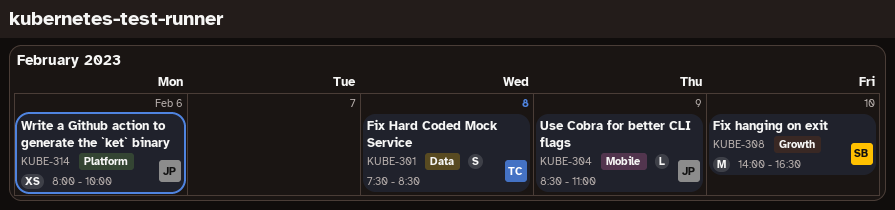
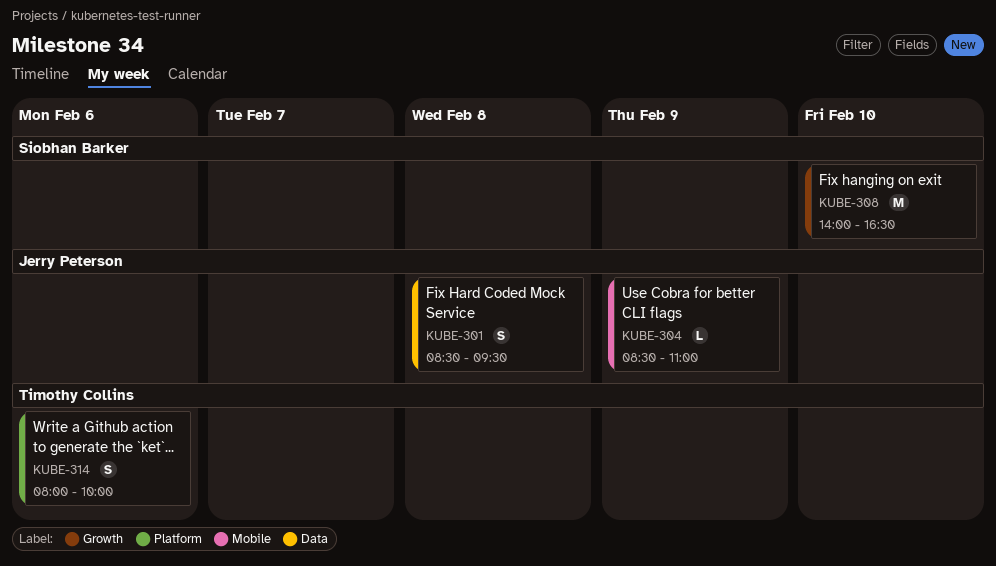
KUBE-301, owner: Timothy Collins -> Jerry Peterson
KUBE-301, begins: 07:30 -> 08:30
KUBE-301, ends: 08:30 -> 09:30
KUBE-314, owner: Jerry Peterson -> Timothy Collins
KUBE-314, estimate: XS -> S

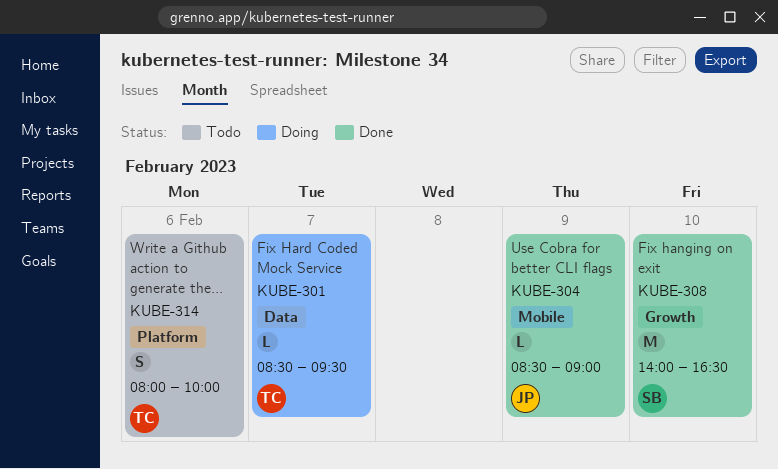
KUBE-301, owner: Jerry Peterson -> Timothy Collins
KUBE-301, estimate: S -> L
KUBE-301, day: Feb 8 -> Feb 7
KUBE-304, ends: 11:00 -> 09:00

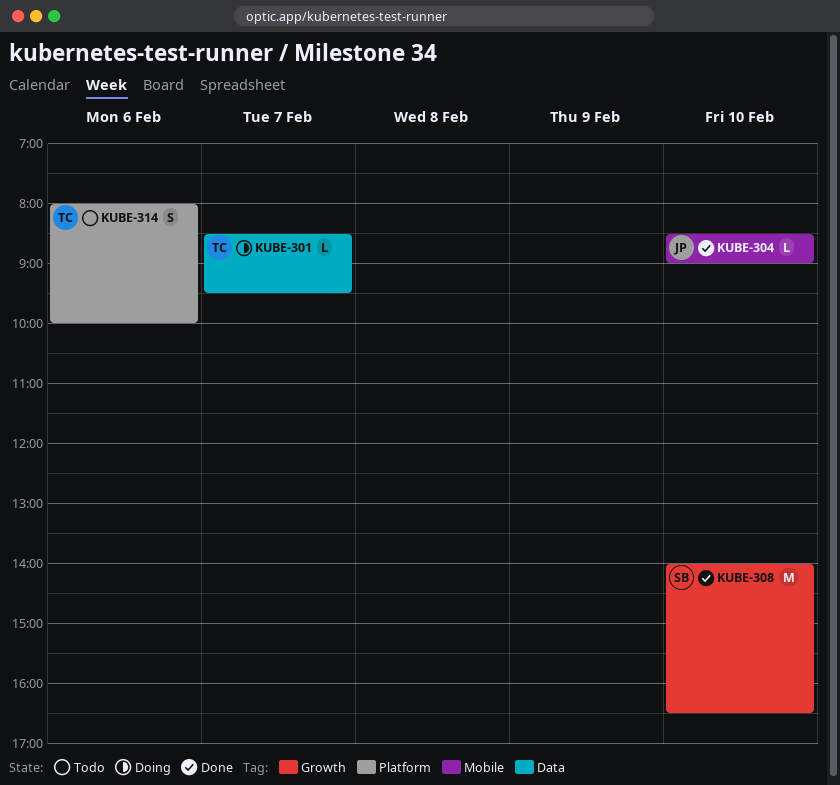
KUBE-304, day: Feb 9 -> Feb 10

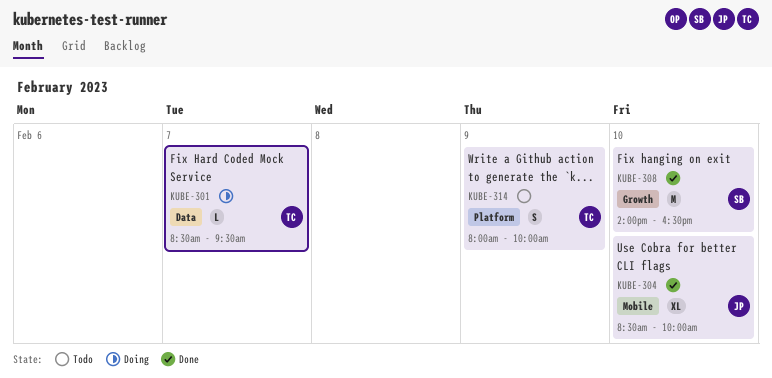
KUBE-304, estimate: L -> XL
KUBE-304, ends: 09:00 -> 10:00
KUBE-314, day: Feb 6 -> Feb 9

